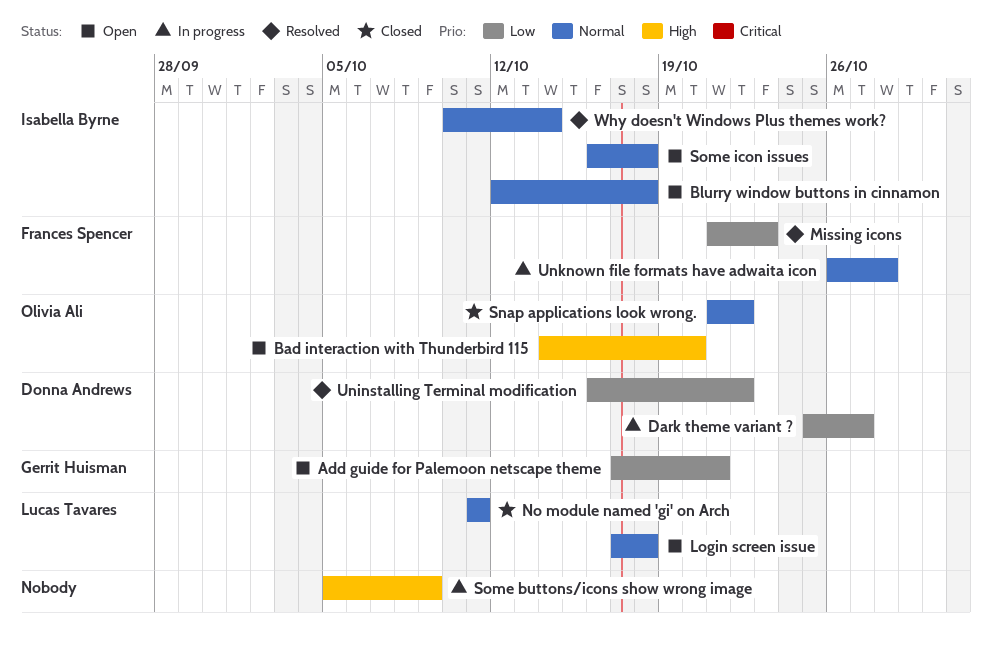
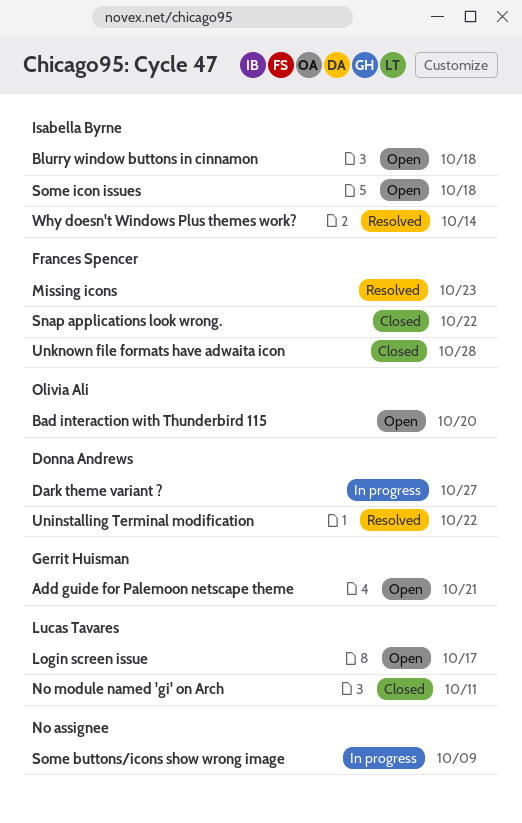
Login screen issue, due: Oct 18 -> Oct 17
Snap applications look wrong., owner: Olivia Ali -> Frances Spencer
Unknown file formats have adwaita icon, status: In progress -> Closed

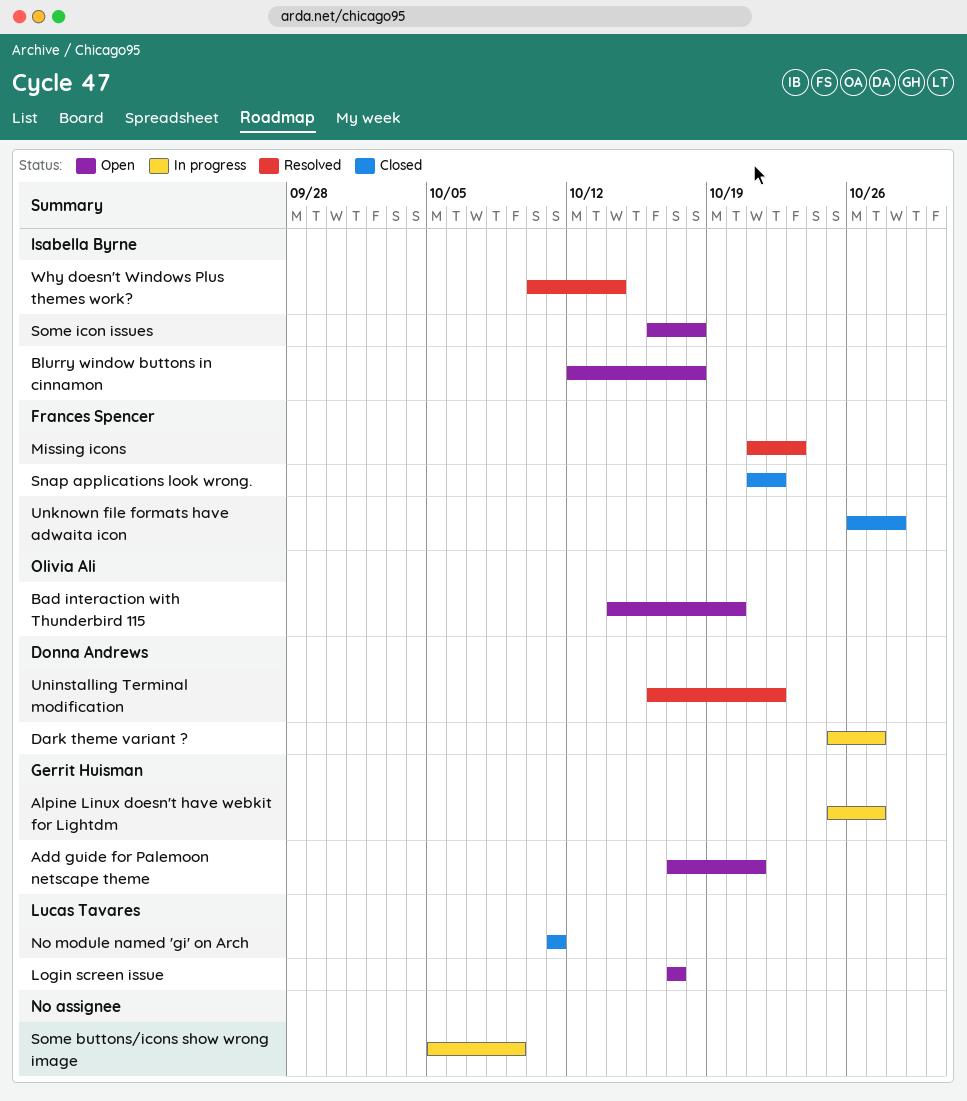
Alpine Linux doesn't have webkit for Lightdm: none -> present

